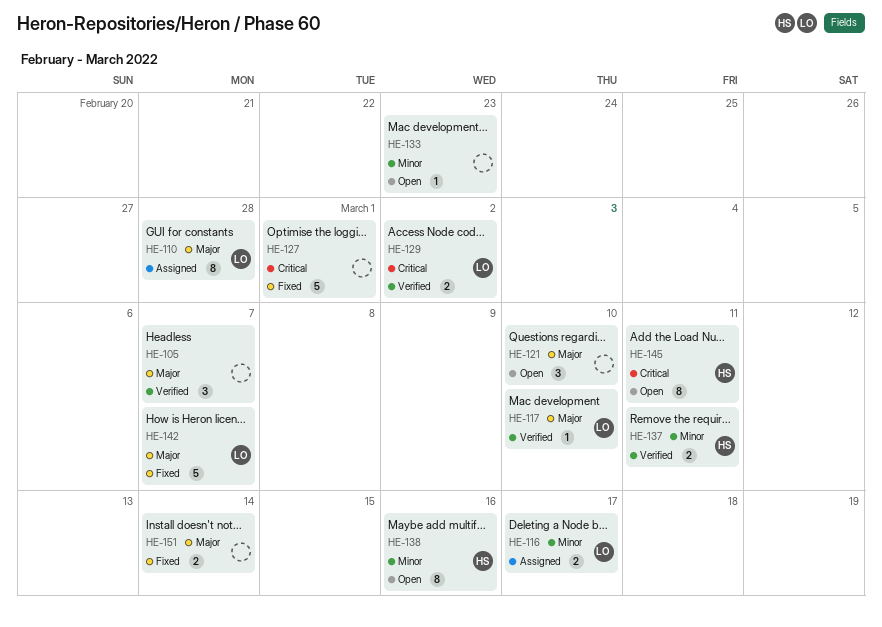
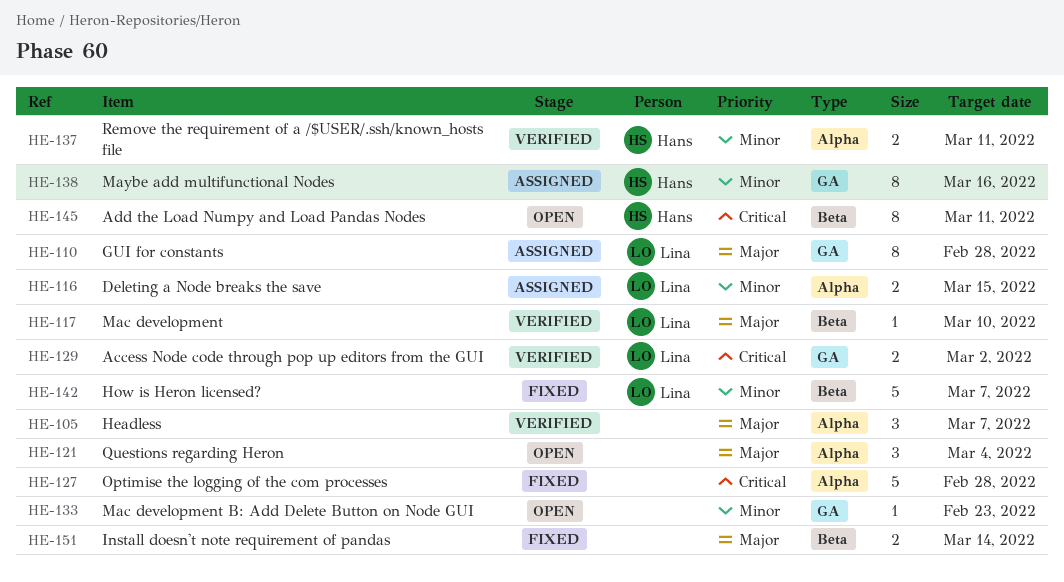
HE-116, due: Mar 17 -> Mar 15
HE-121, due: Mar 10 -> Mar 4
HE-127, due: Mar 1 -> Feb 28
HE-138, status: Open -> Assigned
HE-142, priority: Major -> Minor

